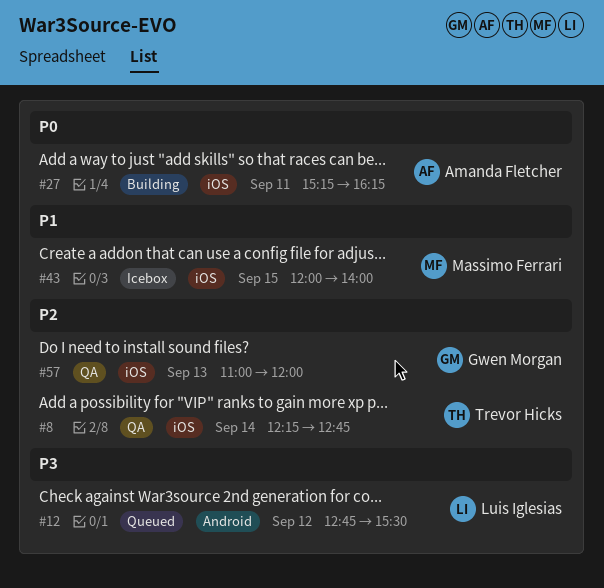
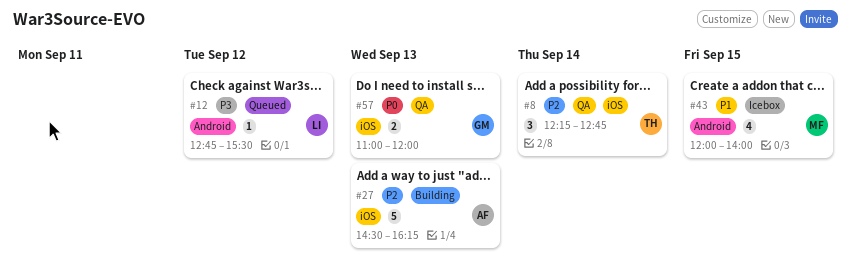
#27, priority: P0 -> P2
#27, day: Sep 11 -> Sep 13
#27, begins: 15:15 -> 14:30
#43, label: iOS -> Android
#57, priority: P2 -> P0

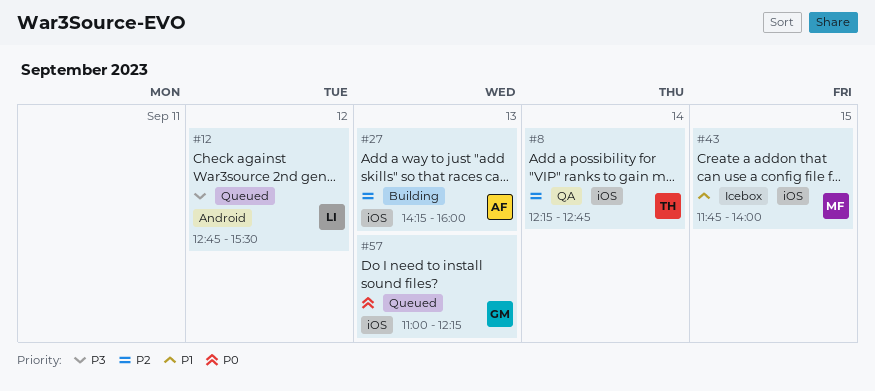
#27, begins: 14:30 -> 14:15
#27, ends: 16:15 -> 16:00
#43, label: Android -> iOS
#43, begins: 12:00 -> 11:45
#57, status: QA -> Queued
#57, ends: 12:00 -> 12:15

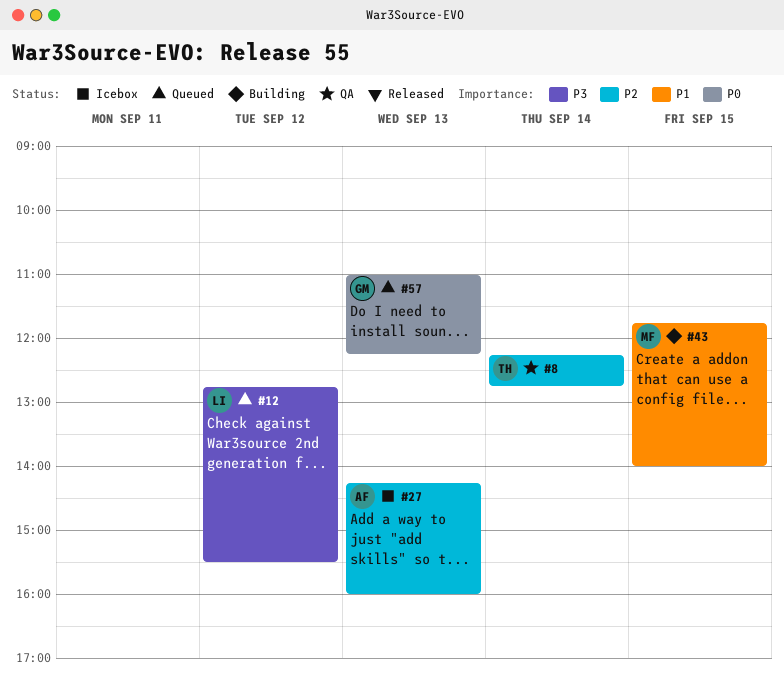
#27, status: Building -> Icebox
#43, status: Icebox -> Building

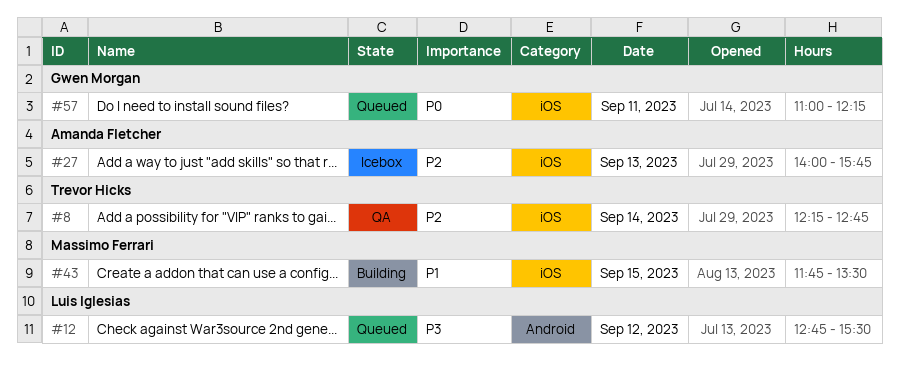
#27, begins: 14:15 -> 14:00
#27, ends: 16:00 -> 15:45
#43, ends: 14:00 -> 13:30
#57, day: Sep 13 -> Sep 11

